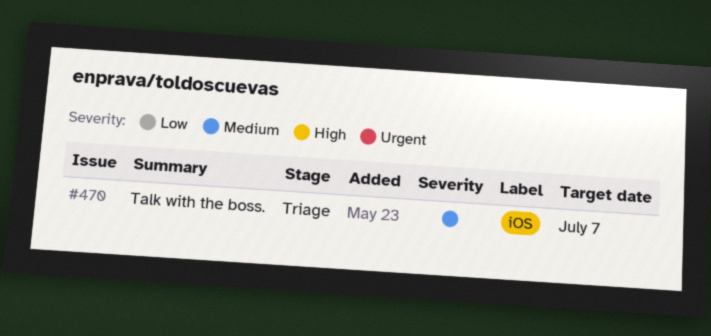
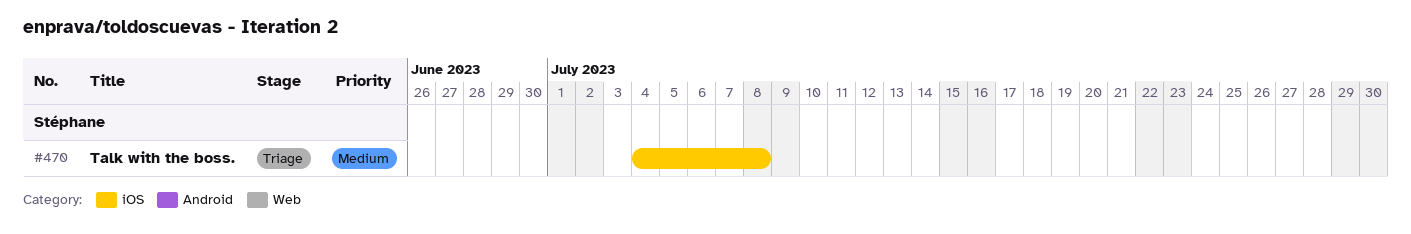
#470, due: Jul 7 -> Jul 8

